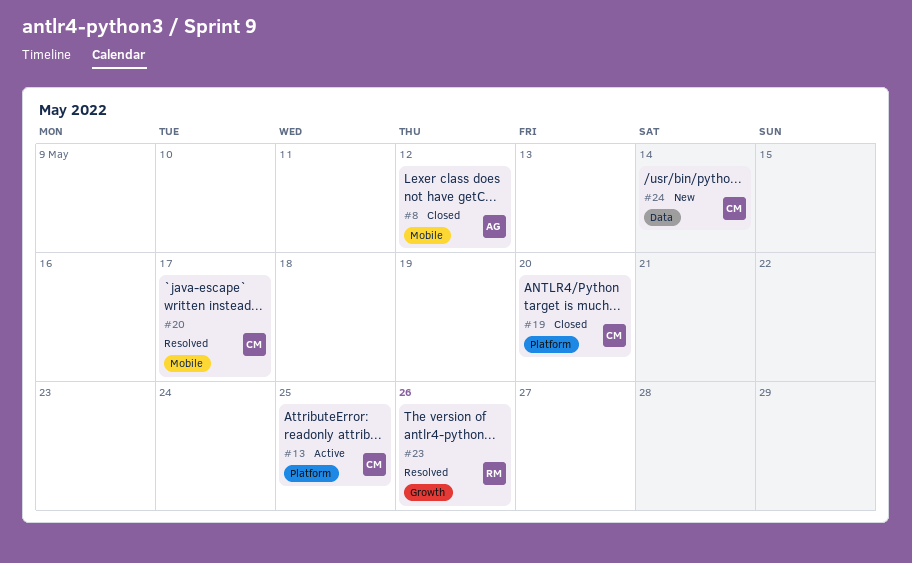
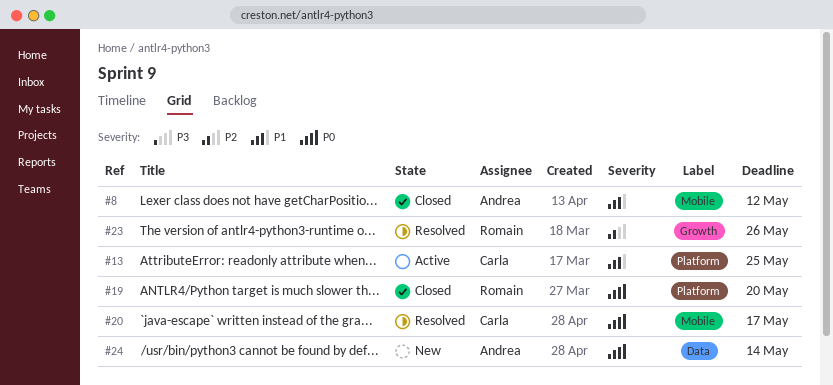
#19, owner: Carla -> Romain
#24, owner: Carla -> Andrea

